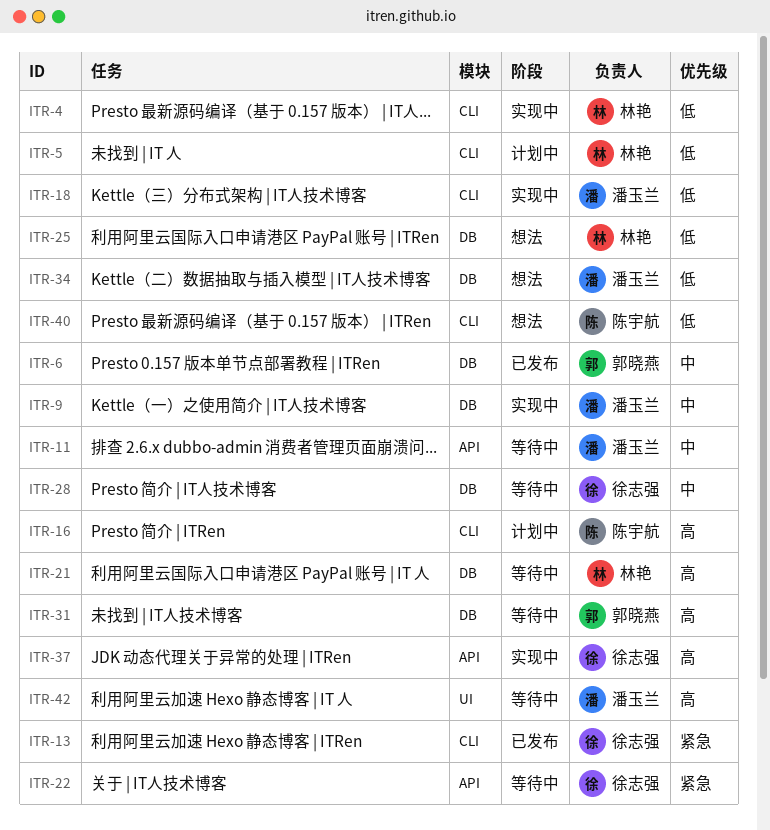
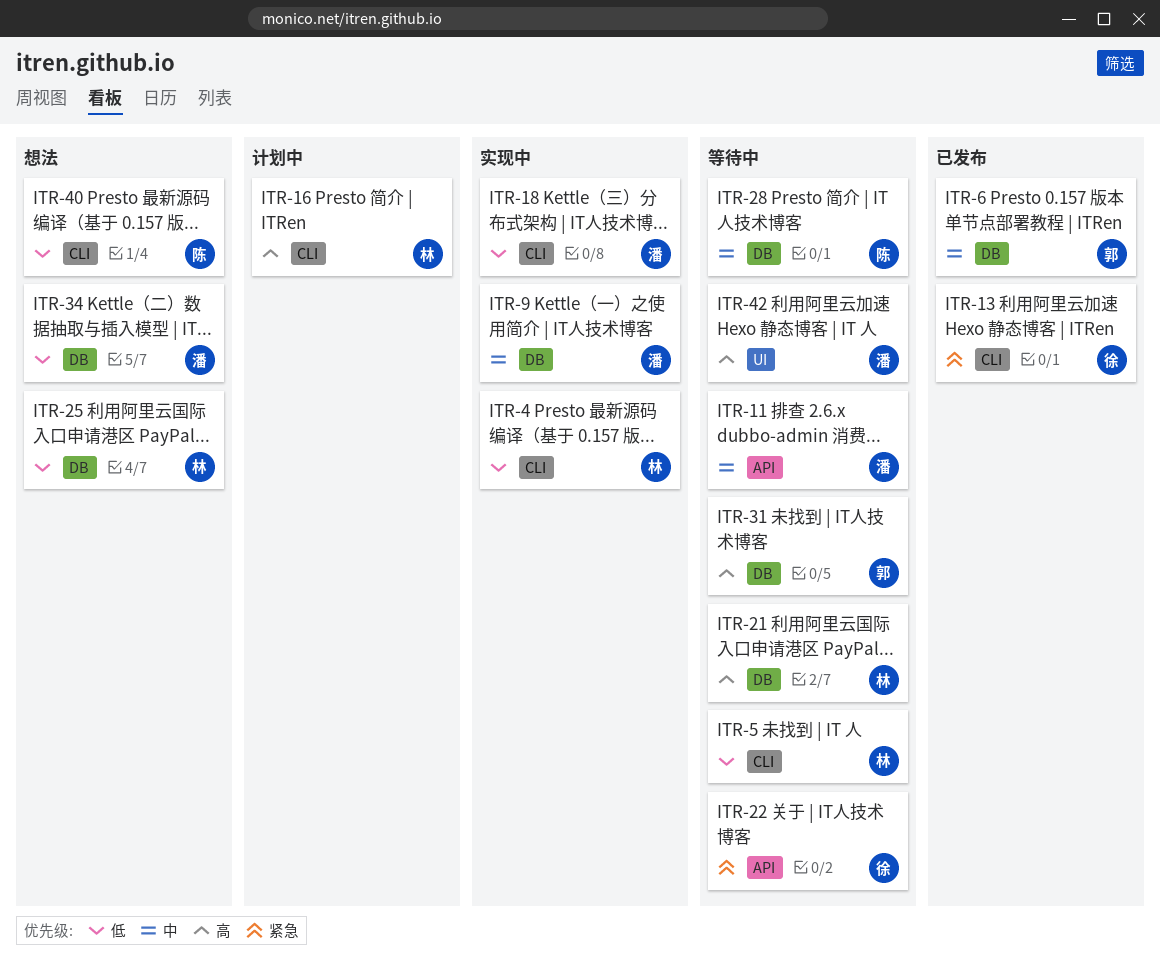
ITR-5, status: 计划中 -> 等待中
ITR-16, owner: 陈宇航 -> 林艳
ITR-28, owner: 徐志强 -> 陈宇航
ITR-37: present -> none

